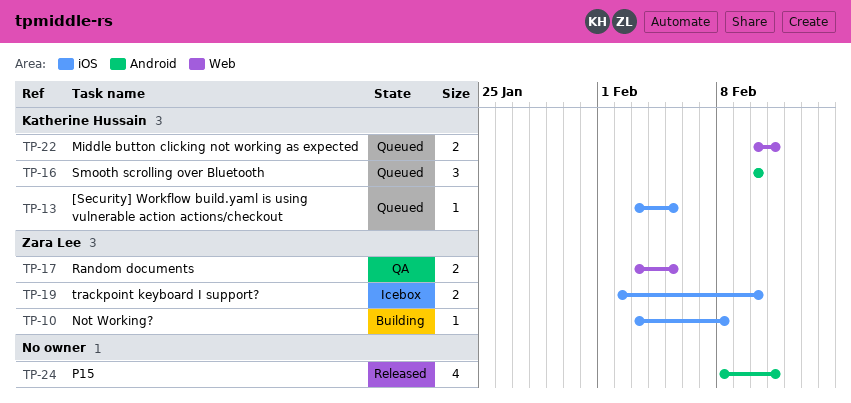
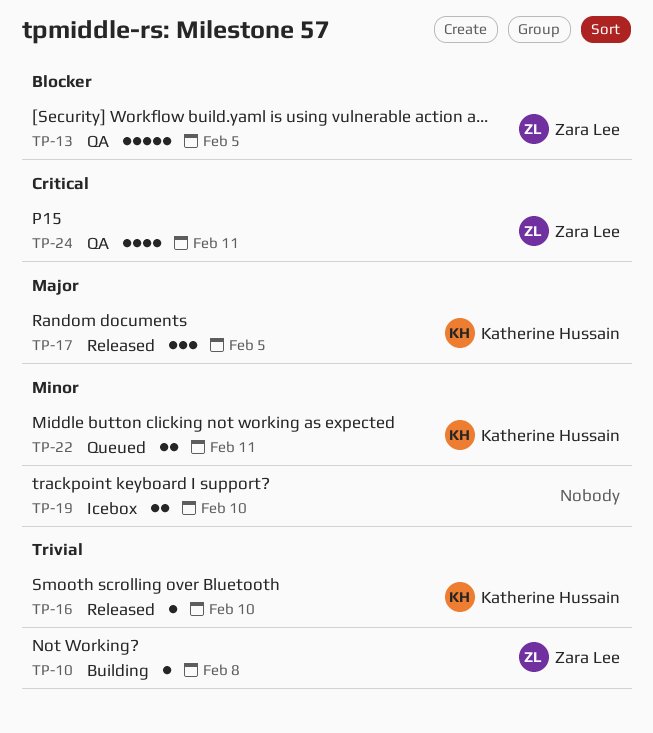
TP-13, status: Queued -> QA
TP-13, owner: Katherine Hussain -> Zara Lee
TP-13, estimate: 1 -> 5
TP-16, status: Queued -> Released
TP-16, estimate: 3 -> 1
TP-17, status: QA -> Released
TP-17, owner: Zara Lee -> Katherine Hussain
TP-17, estimate: 2 -> 3
TP-19, owner: Zara Lee -> none
TP-24, status: Released -> QA
TP-24, owner: none -> Zara Lee

